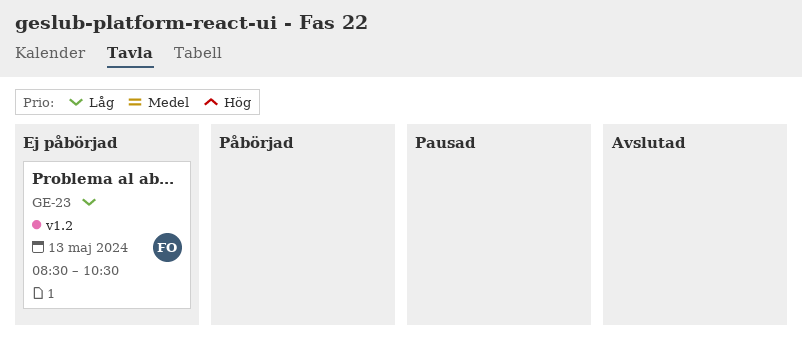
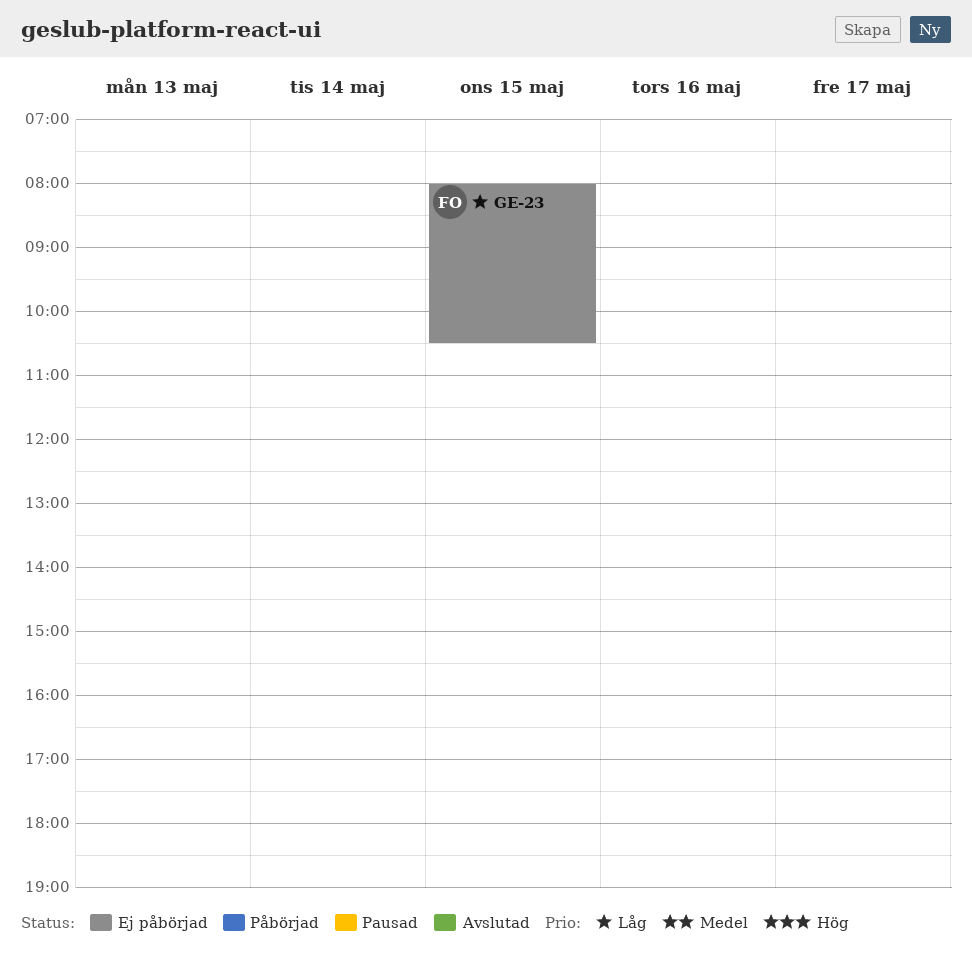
GE-23, day: May 13 -> May 15
GE-23, begins: 08:30 -> 08:00

